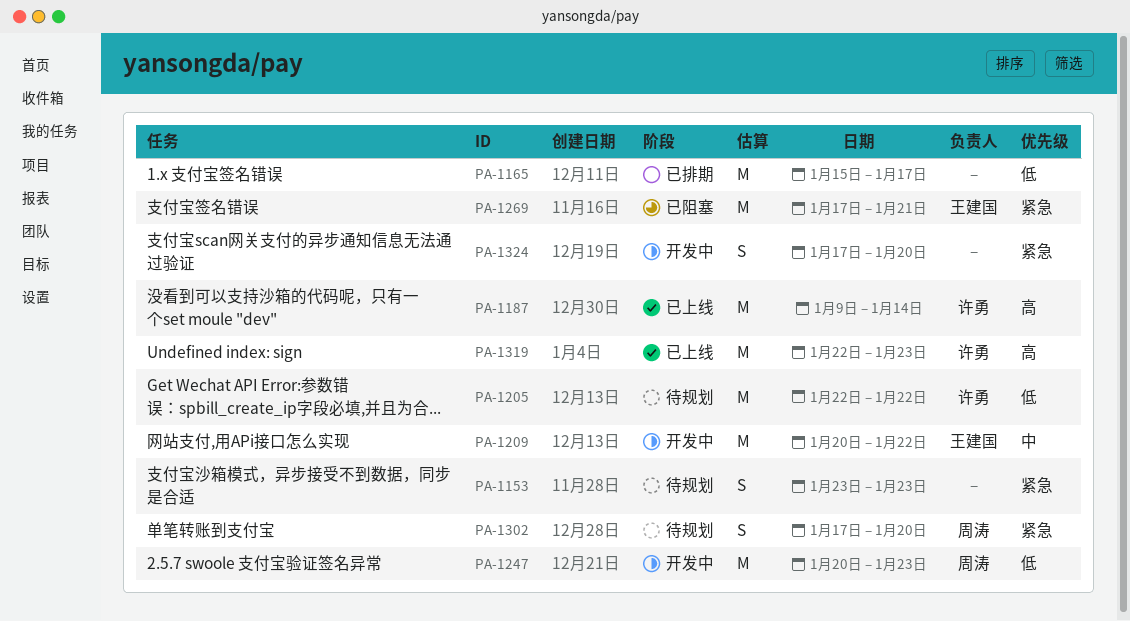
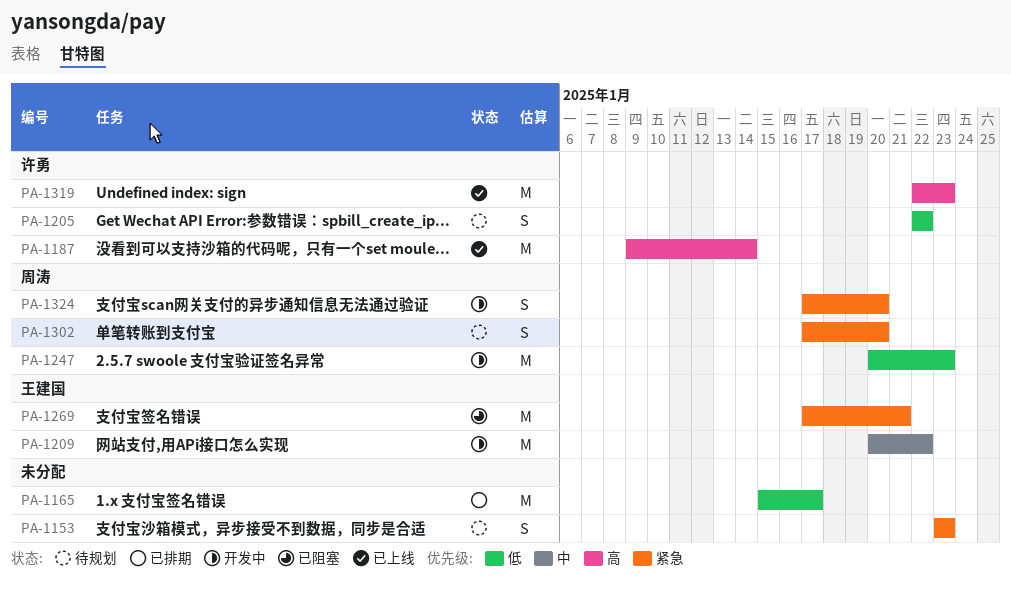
PA-1205, estimate: M -> S
PA-1324, owner: none -> 周涛

